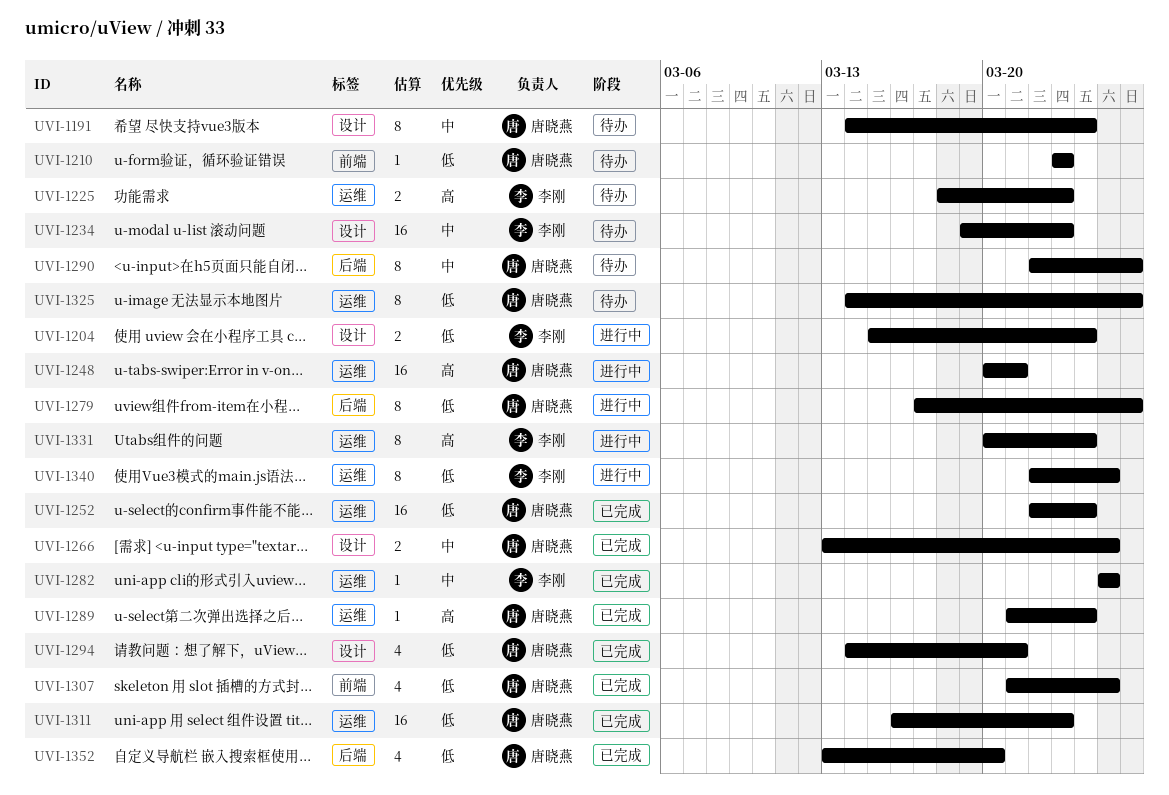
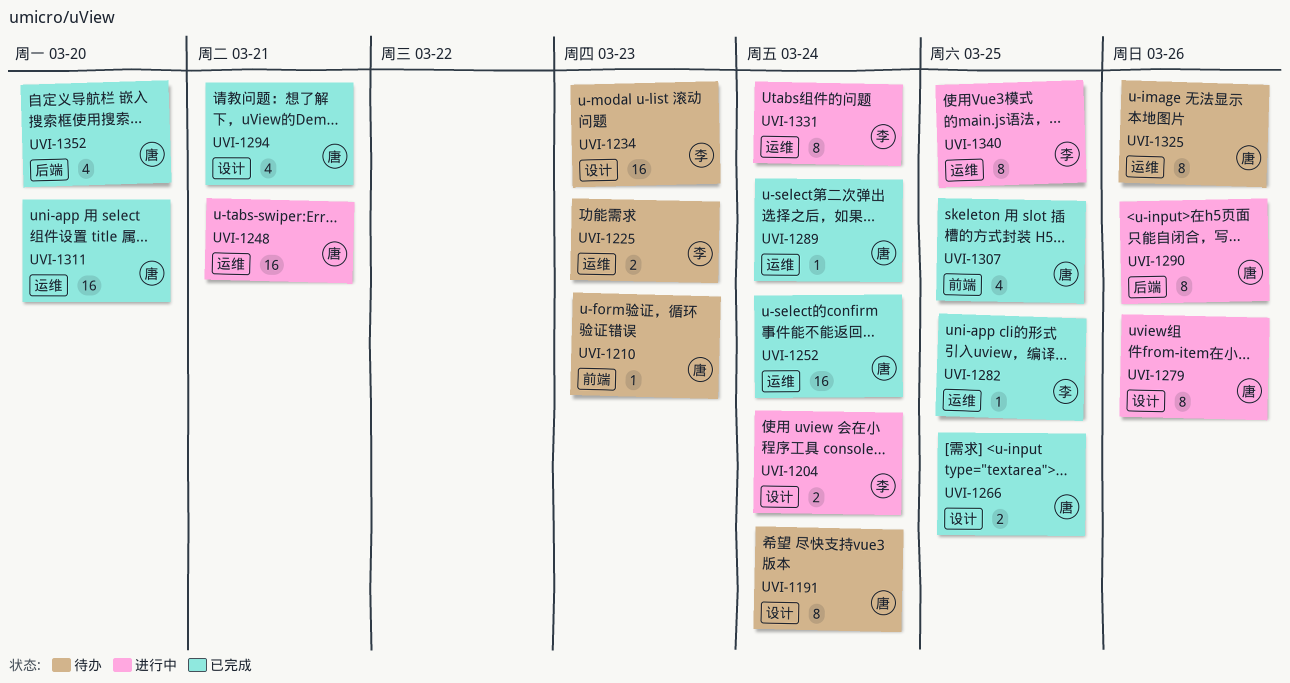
UVI-1279, label: 后端 -> 设计
UVI-1290, status: 待办 -> 进行中
UVI-1311, due: Mar 23 -> Mar 20

